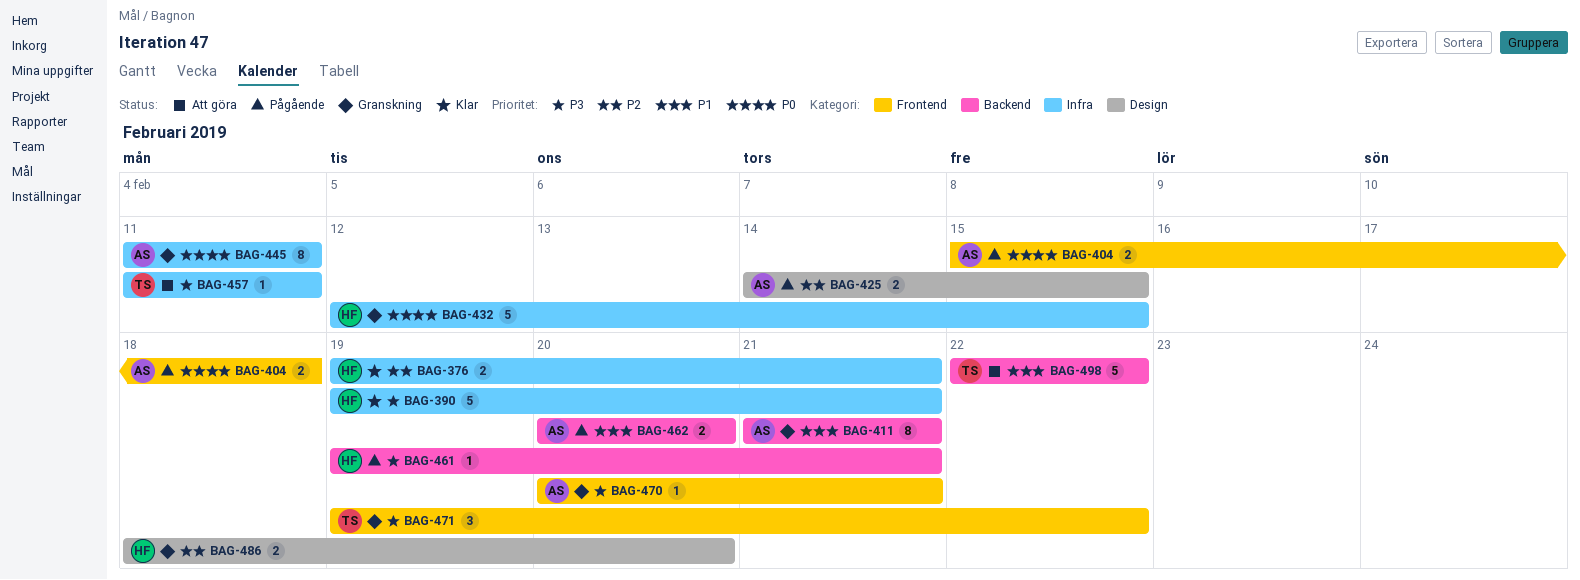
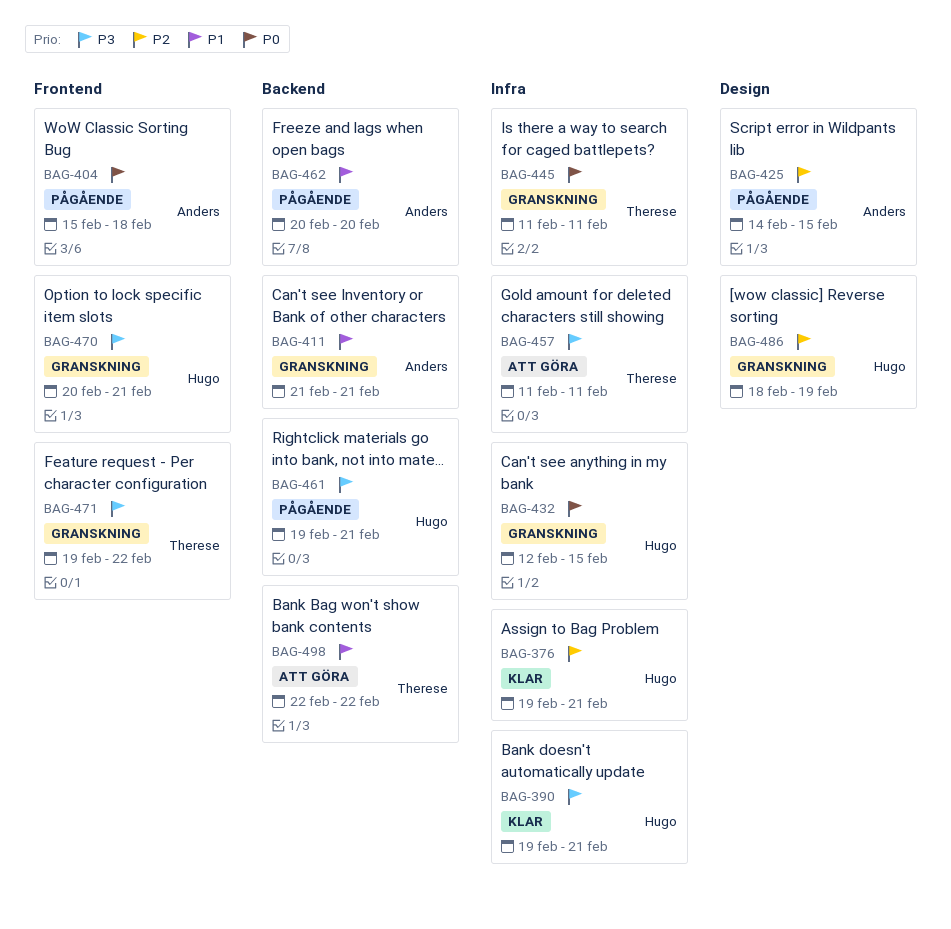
BAG-445, owner: Anders -> Therese
BAG-470, owner: Anders -> Hugo
BAG-486, due: Feb 20 -> Feb 19

